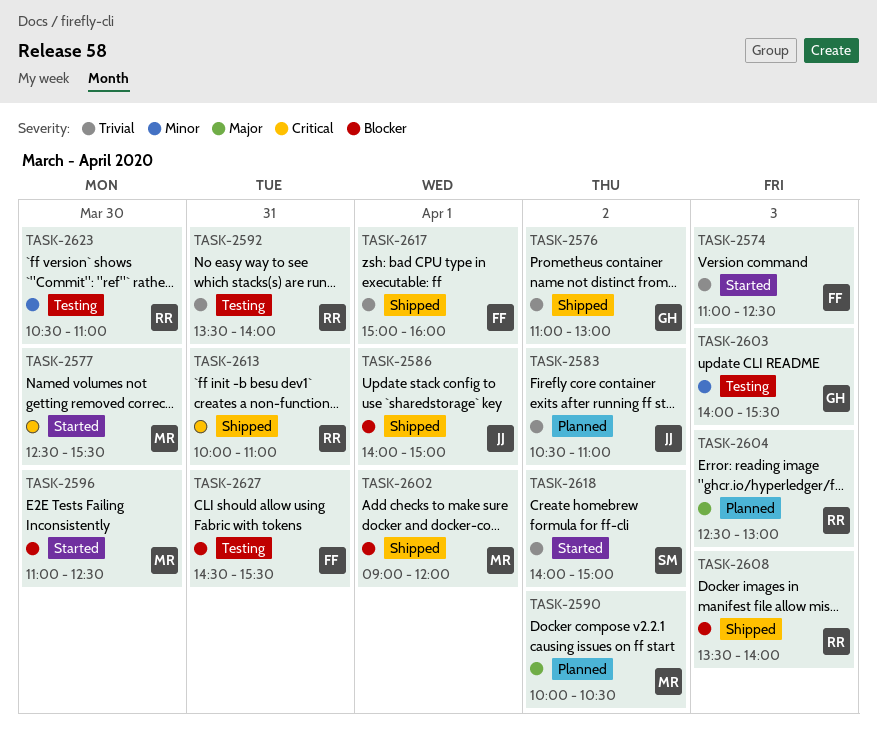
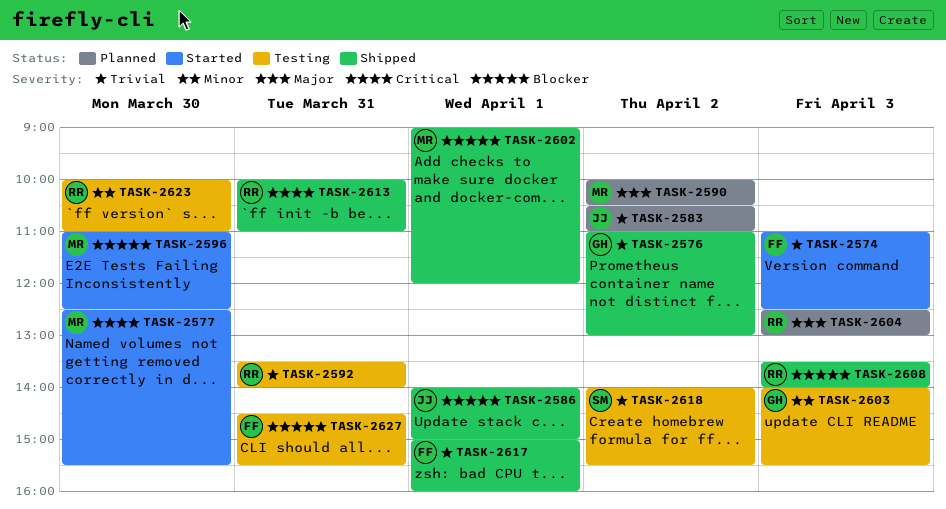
TASK-2618, status: Started -> Testing
TASK-2618, ends: 15:00 -> 15:30
TASK-2623, begins: 10:30 -> 10:00

